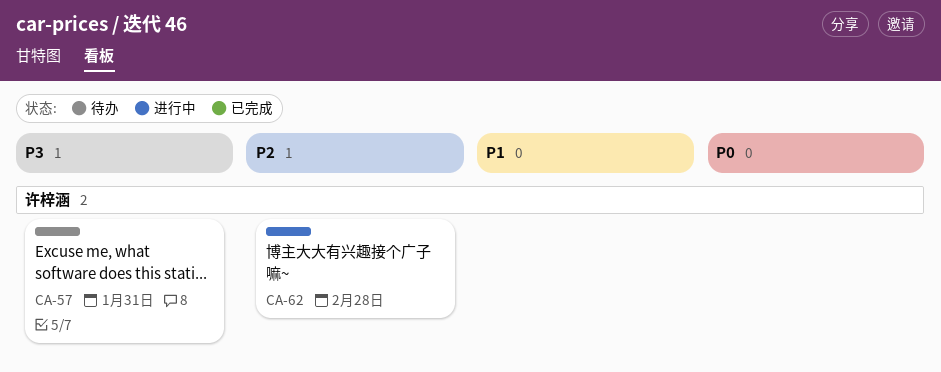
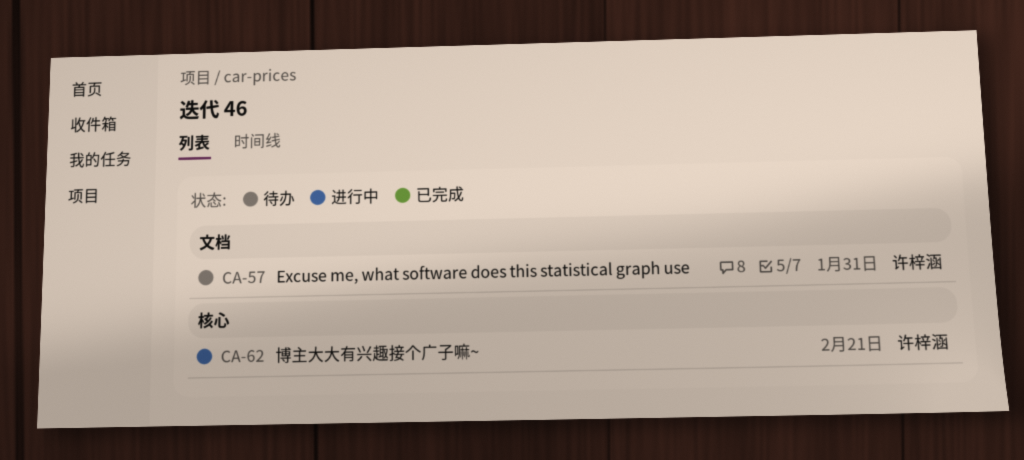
CA-62, due: Feb 28 -> Feb 21

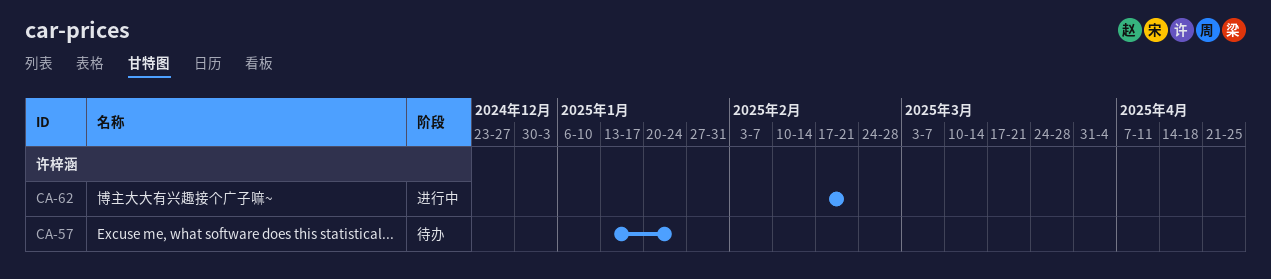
CA-57, due: Jan 31 -> Jan 24

